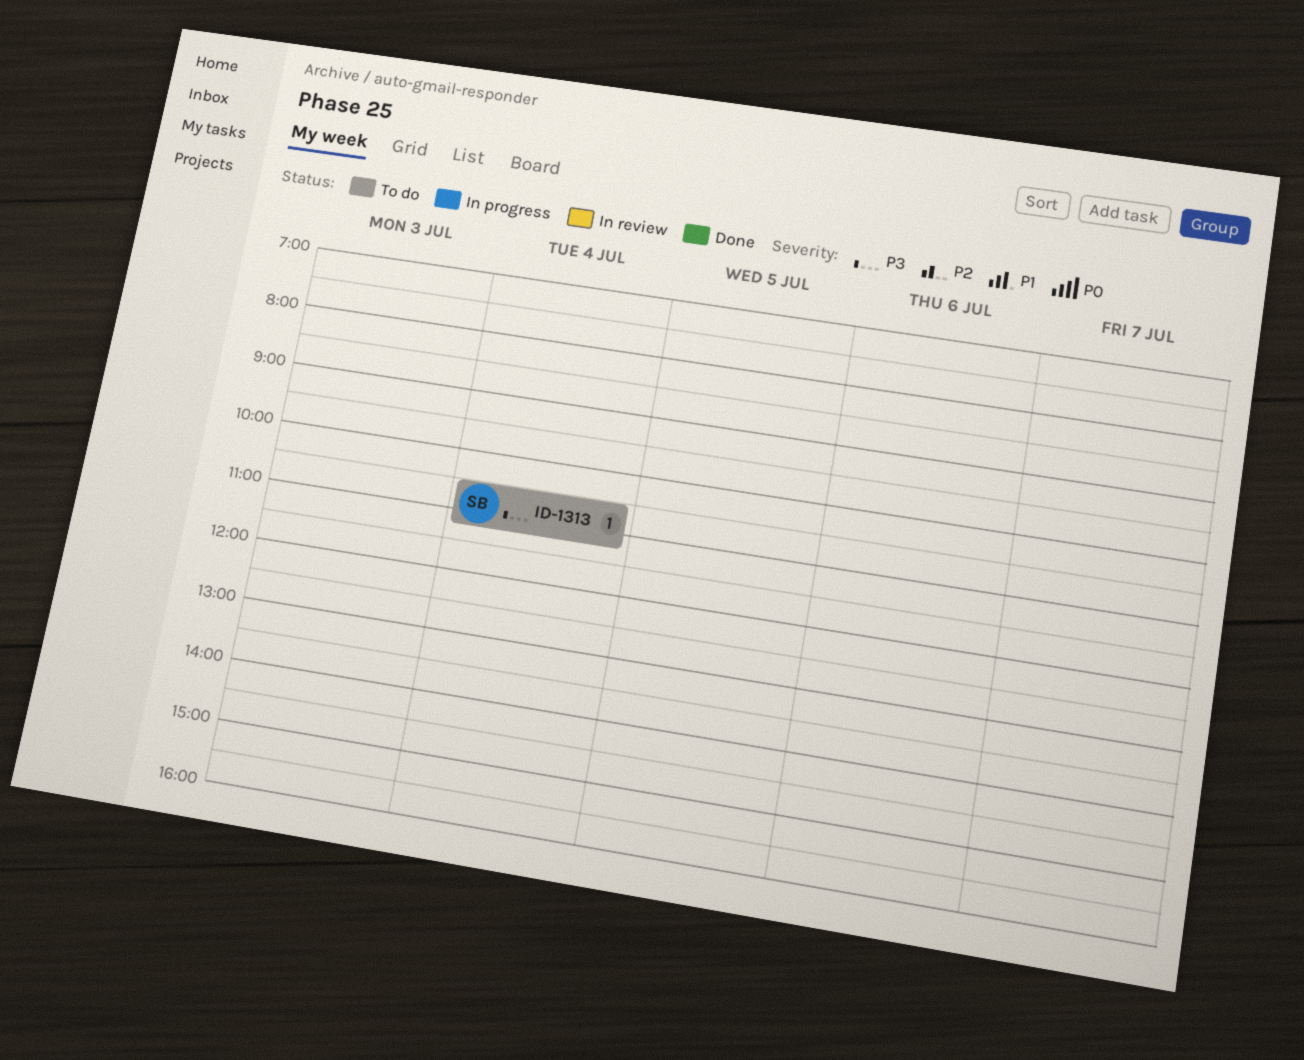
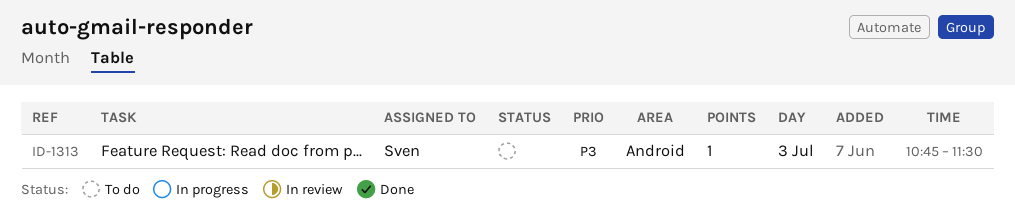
ID-1313, day: Jul 4 -> Jul 3
ID-1313, begins: 10:30 -> 10:45
ID-1313, ends: 11:15 -> 11:30

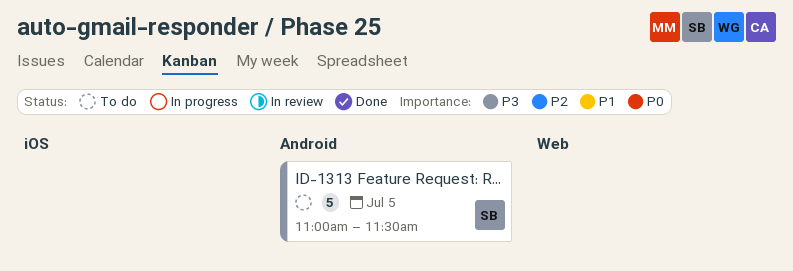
ID-1313, estimate: 1 -> 5
ID-1313, day: Jul 3 -> Jul 5
ID-1313, begins: 10:45 -> 11:00

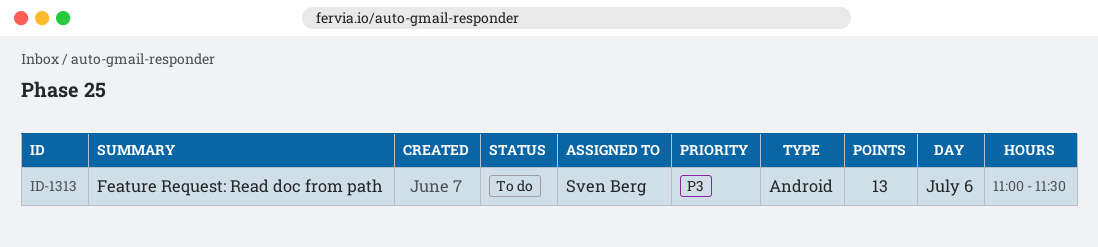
ID-1313, estimate: 5 -> 13
ID-1313, day: Jul 5 -> Jul 6

